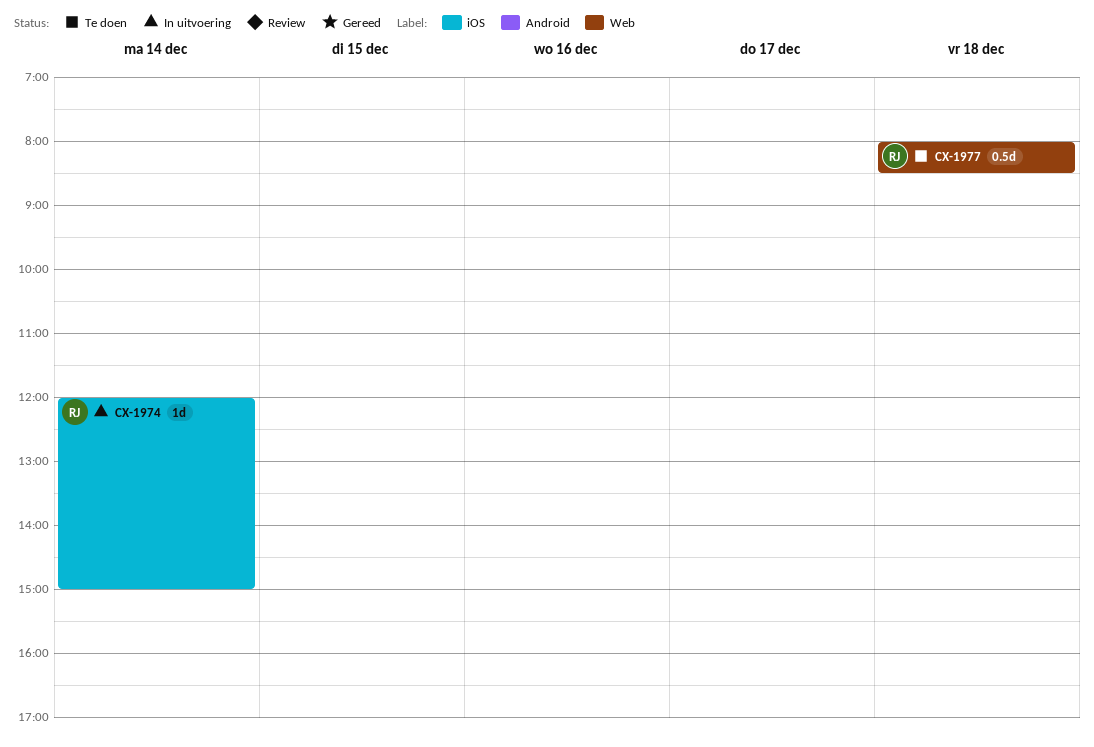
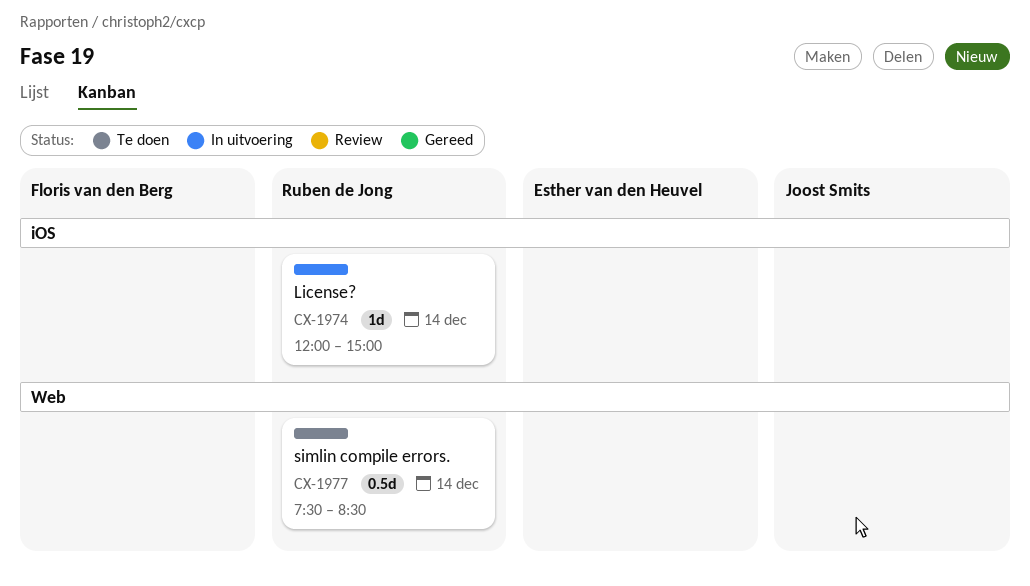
CX-1977, day: Dec 18 -> Dec 14
CX-1977, begins: 08:00 -> 07:30

